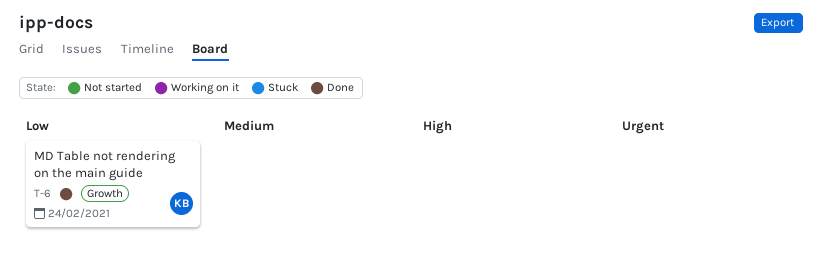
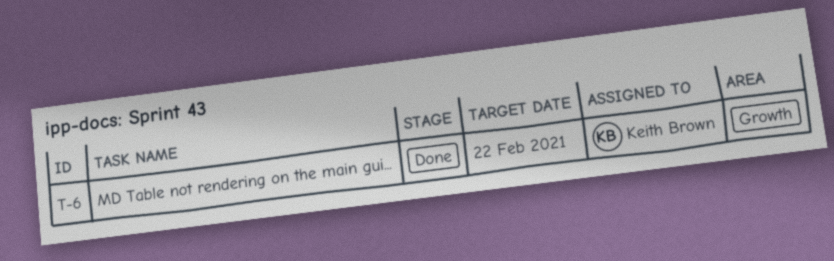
T-6, due: Feb 24 -> Feb 22

